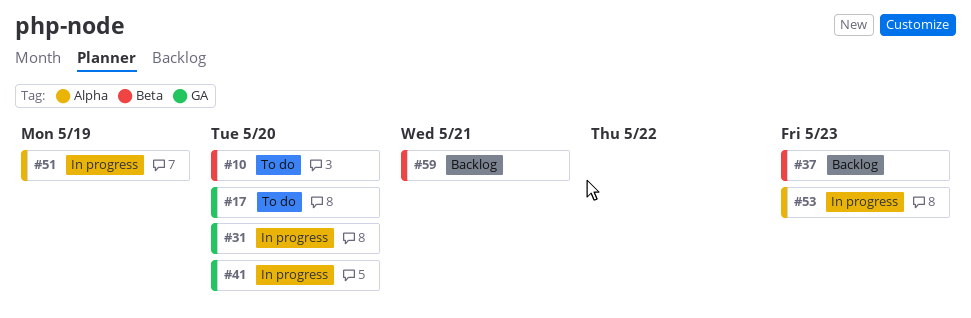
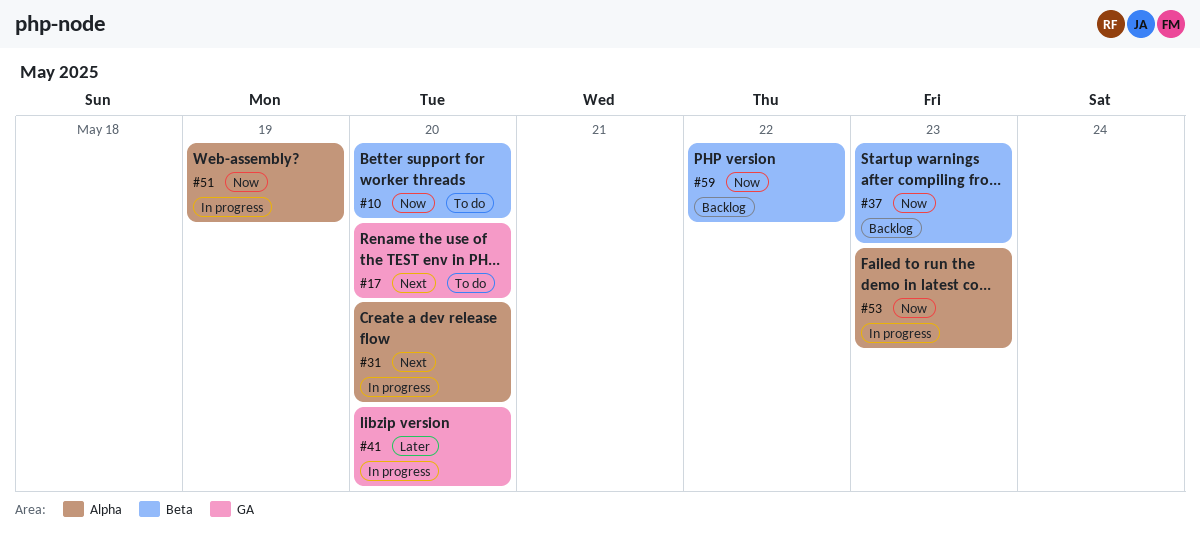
#31, label: GA -> Alpha
#59, due: May 21 -> May 22

